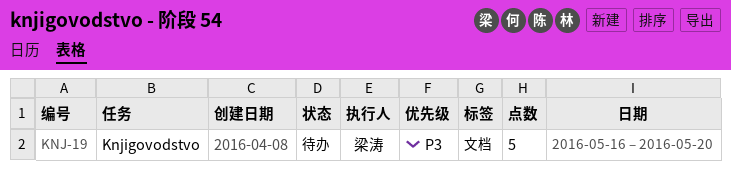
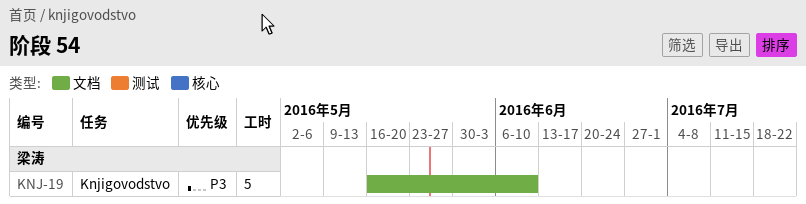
KNJ-19, due: May 20 -> Jun 10

